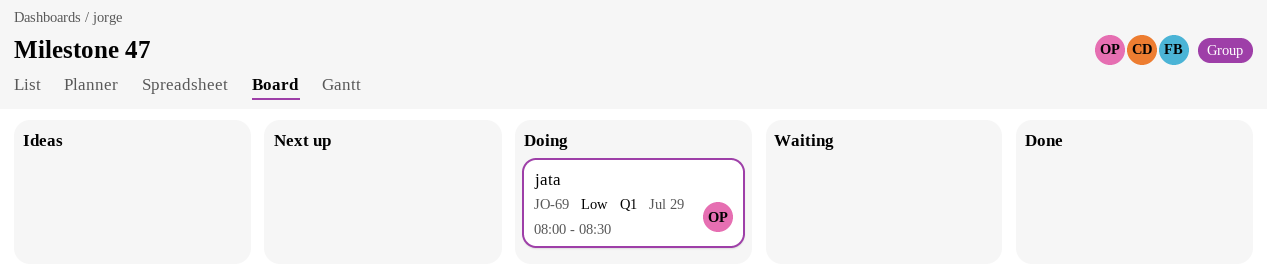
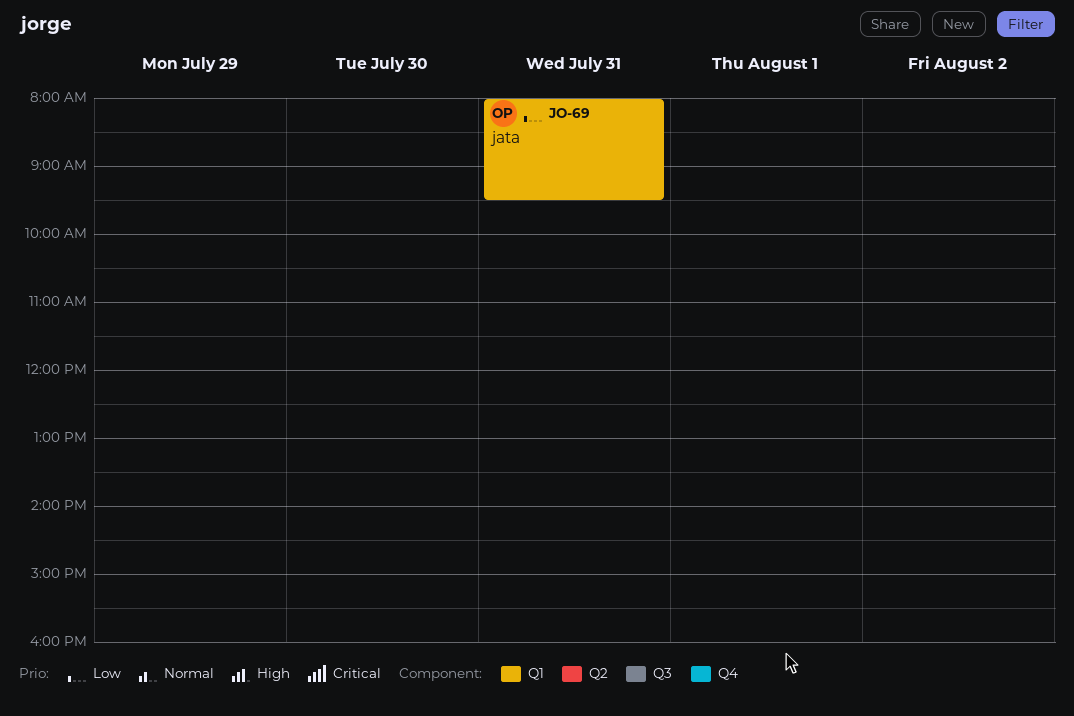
JO-69, day: Jul 29 -> Jul 31
JO-69, ends: 08:30 -> 09:30

